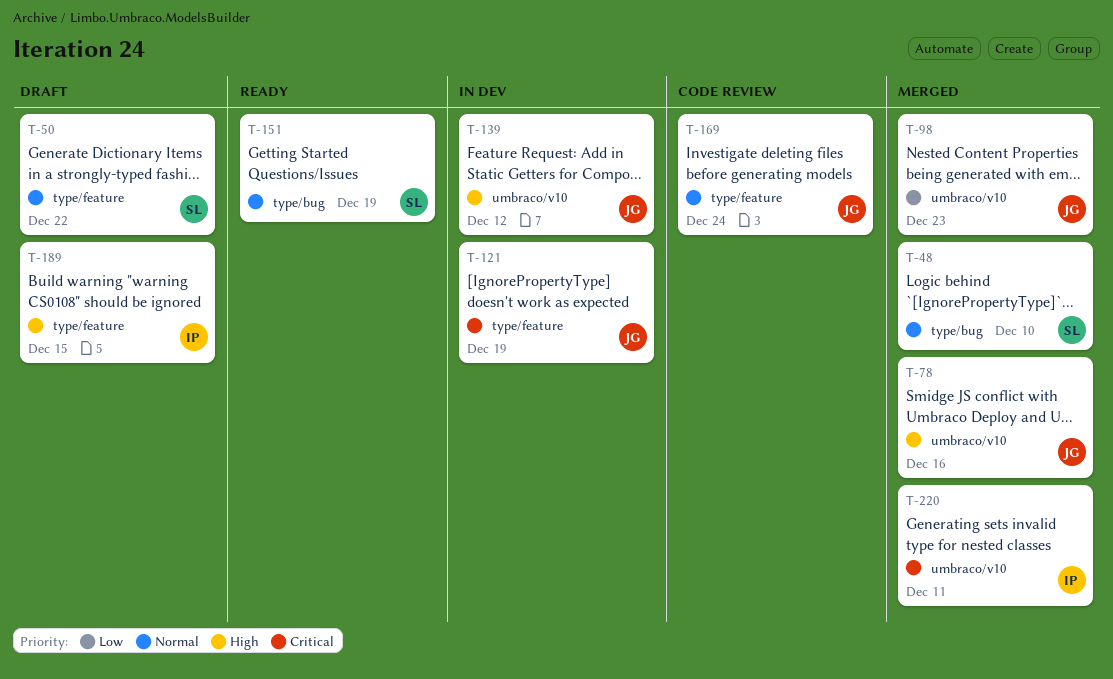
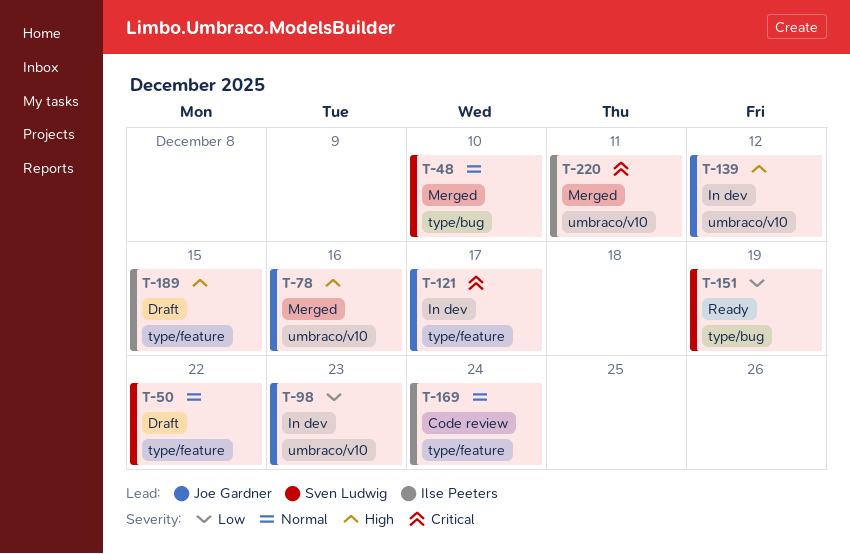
T-98, status: Merged -> In dev
T-121, due: Dec 19 -> Dec 17
T-151, priority: Normal -> Low
T-169, owner: Joe Gardner -> Ilse Peeters

